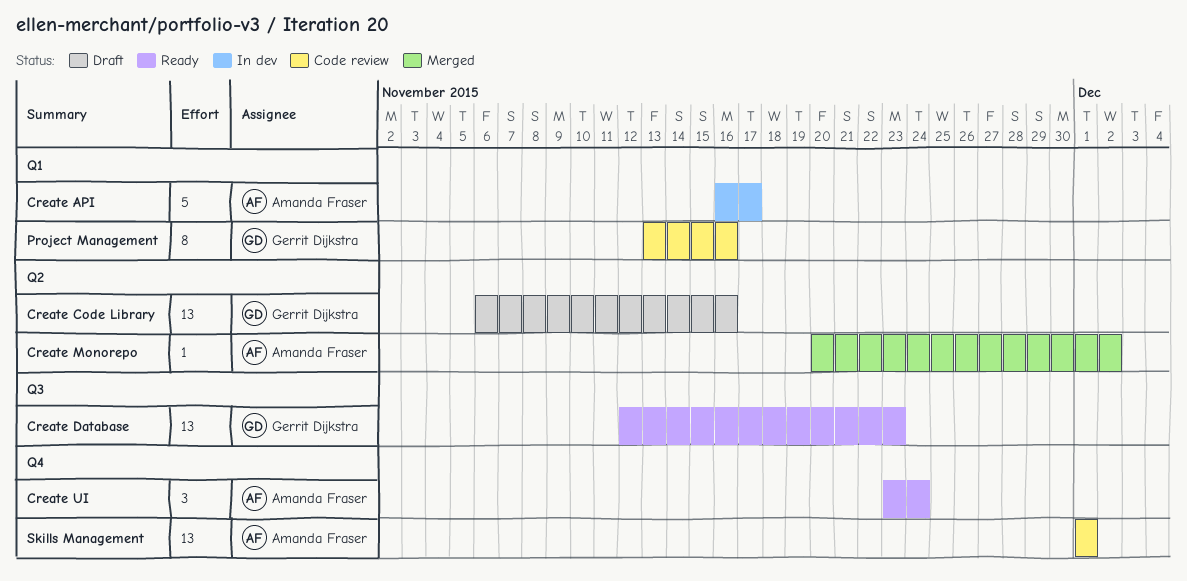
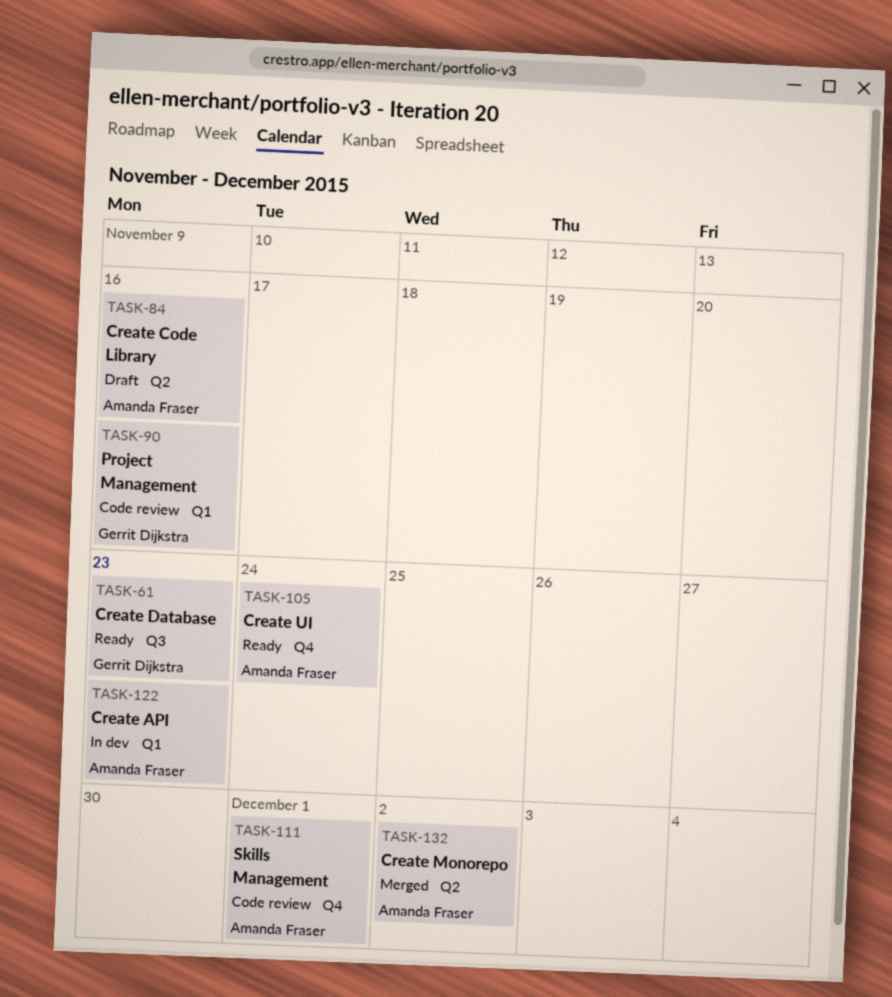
Create API, due: Nov 17 -> Nov 23
Create Code Library, owner: Gerrit Dijkstra -> Amanda Fraser

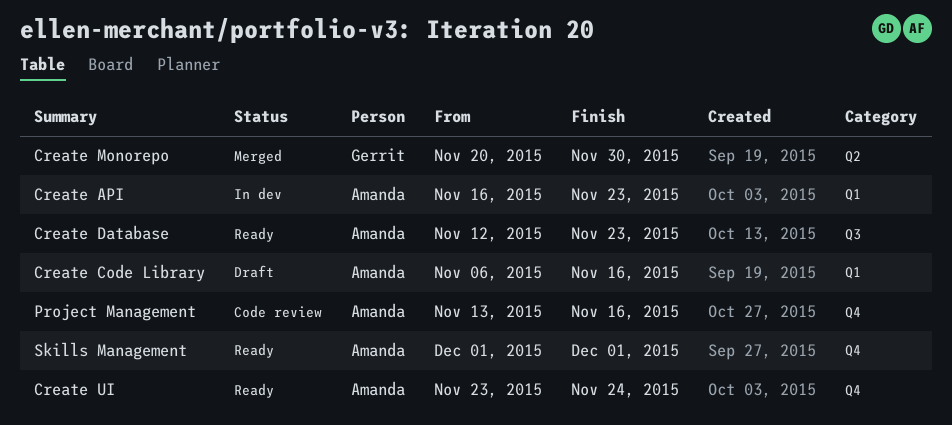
Create Code Library, label: Q2 -> Q1
Create Database, owner: Gerrit Dijkstra -> Amanda Fraser
Create Monorepo, owner: Amanda Fraser -> Gerrit Dijkstra
Create Monorepo, due: Dec 2 -> Nov 30
Project Management, owner: Gerrit Dijkstra -> Amanda Fraser
Project Management, label: Q1 -> Q4
Skills Management, status: Code review -> Ready

